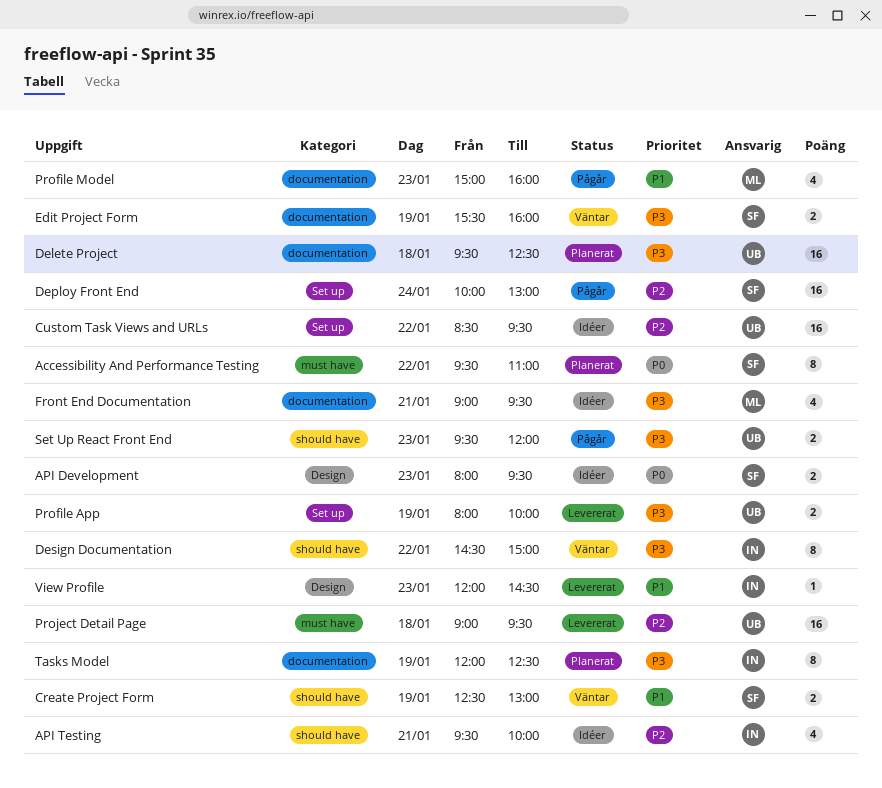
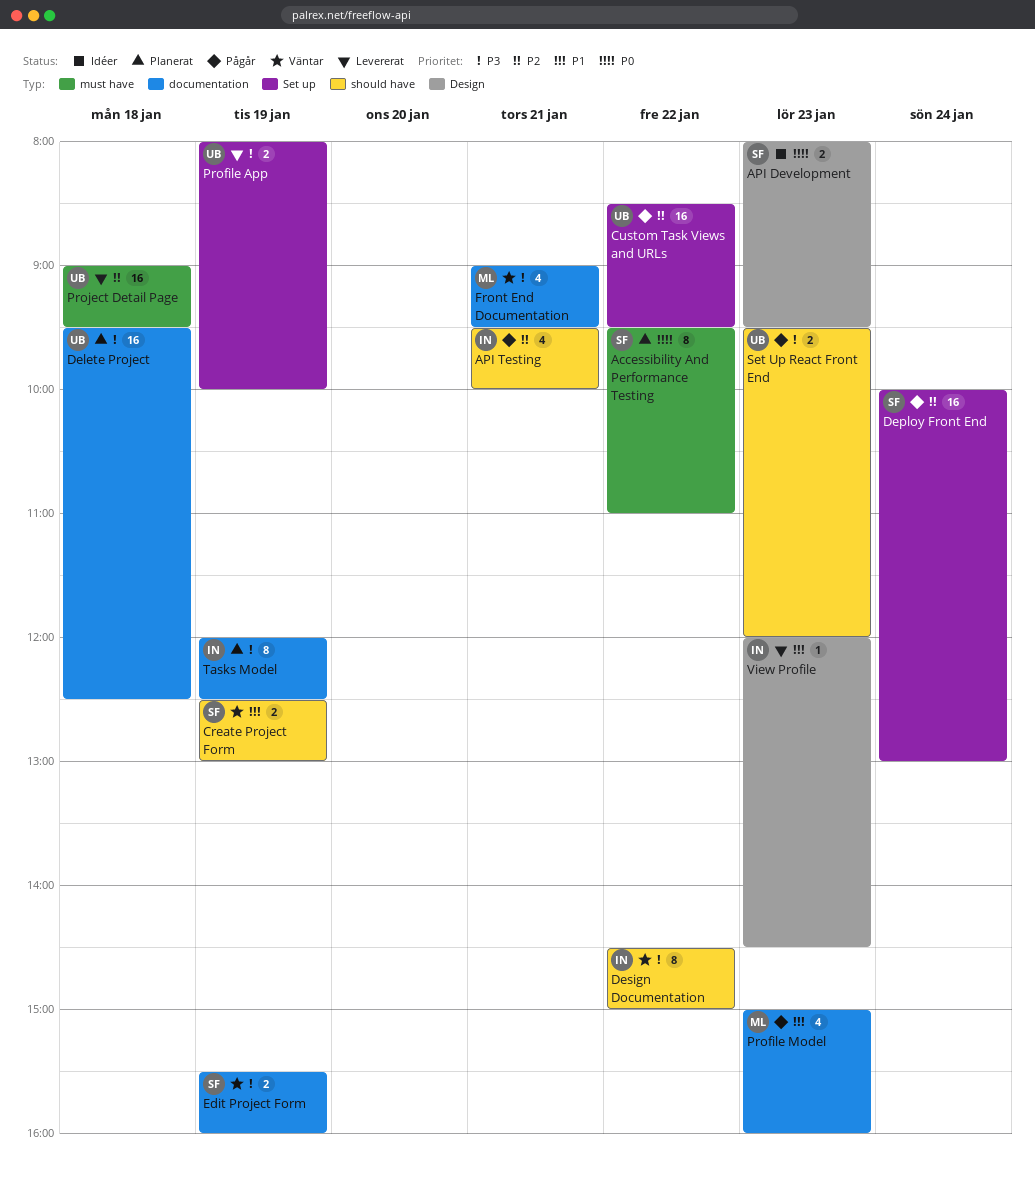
API Testing, status: Idéer -> Pågår
Custom Task Views and URLs, status: Idéer -> Pågår
Front End Documentation, status: Idéer -> Väntar

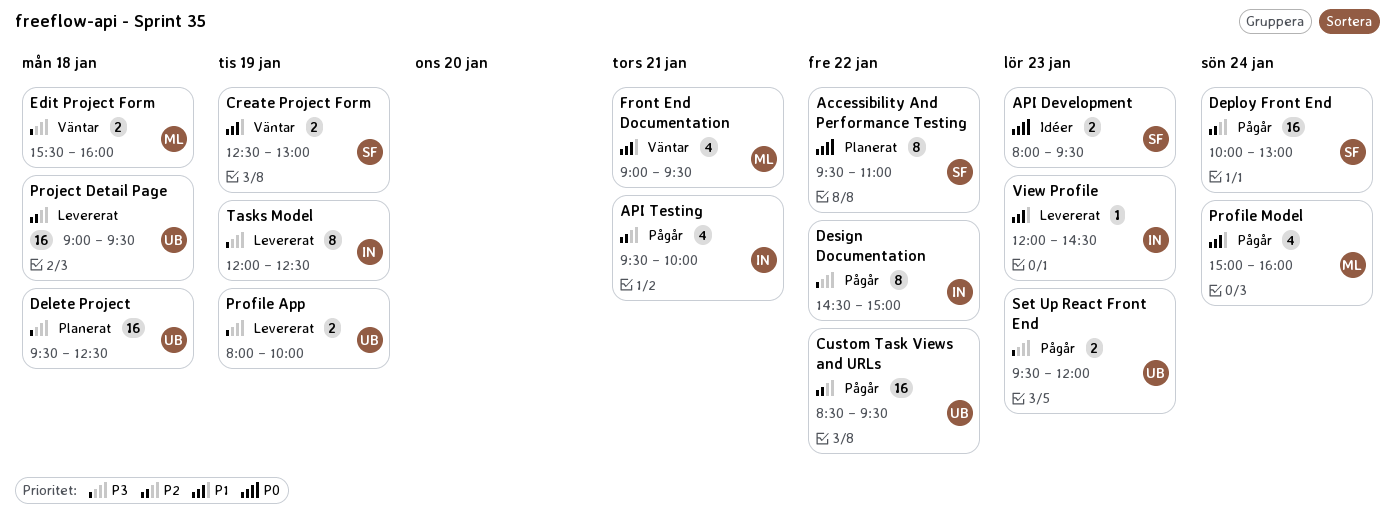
Design Documentation, status: Väntar -> Pågår
Edit Project Form, owner: SF -> ML
Edit Project Form, day: Jan 19 -> Jan 18
Front End Documentation, priority: P3 -> P1
Profile Model, day: Jan 23 -> Jan 24
Tasks Model, status: Planerat -> Levererat

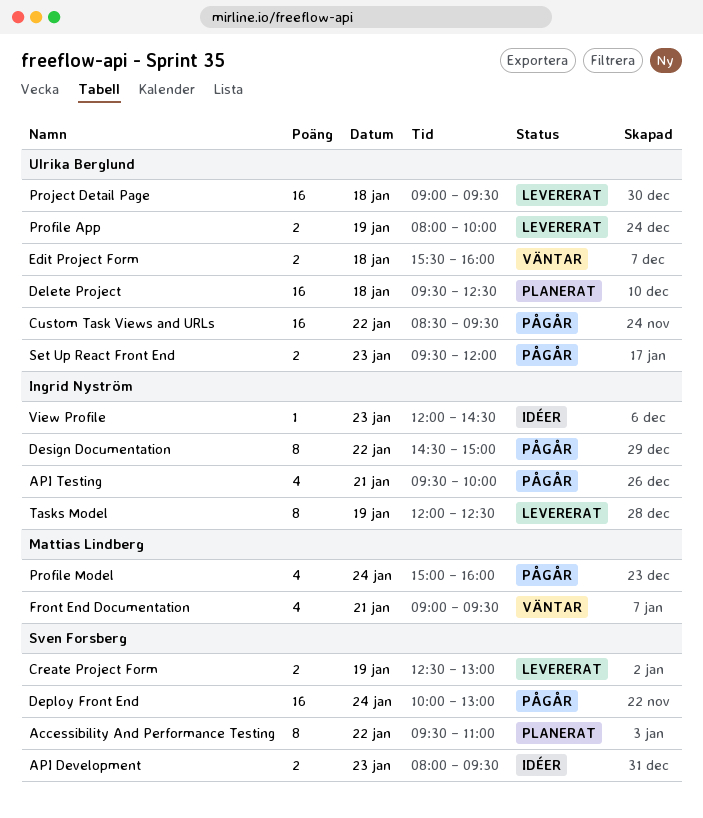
Create Project Form, status: Väntar -> Levererat
Edit Project Form, owner: Mattias Lindberg -> Ulrika Berglund
View Profile, status: Levererat -> Idéer

